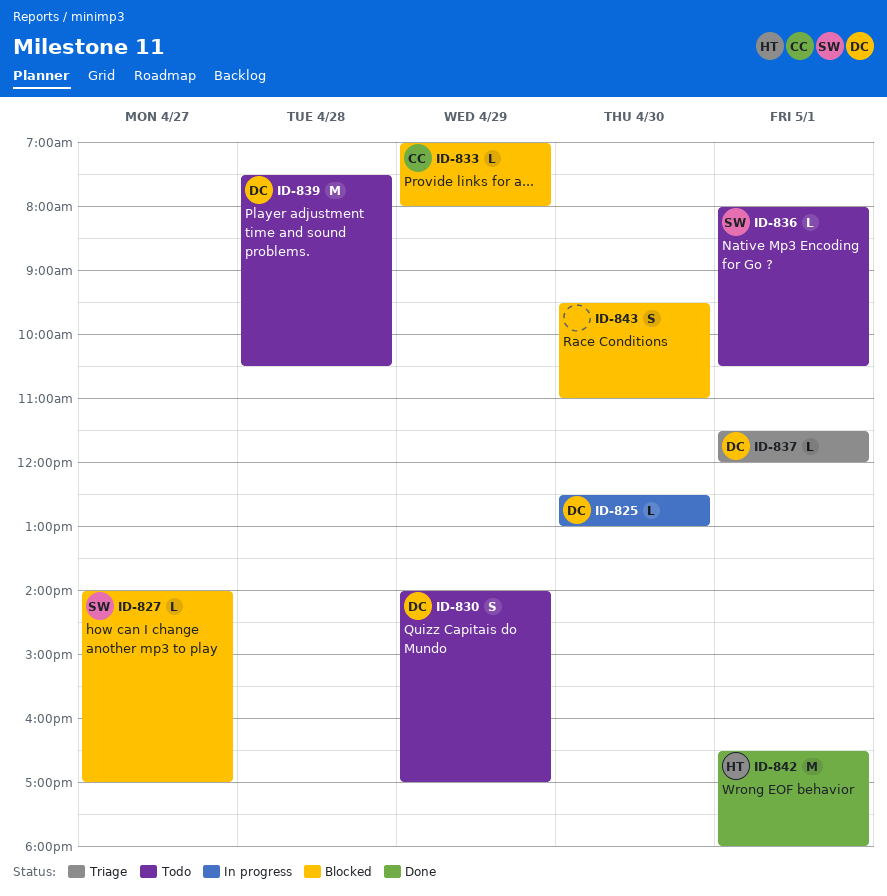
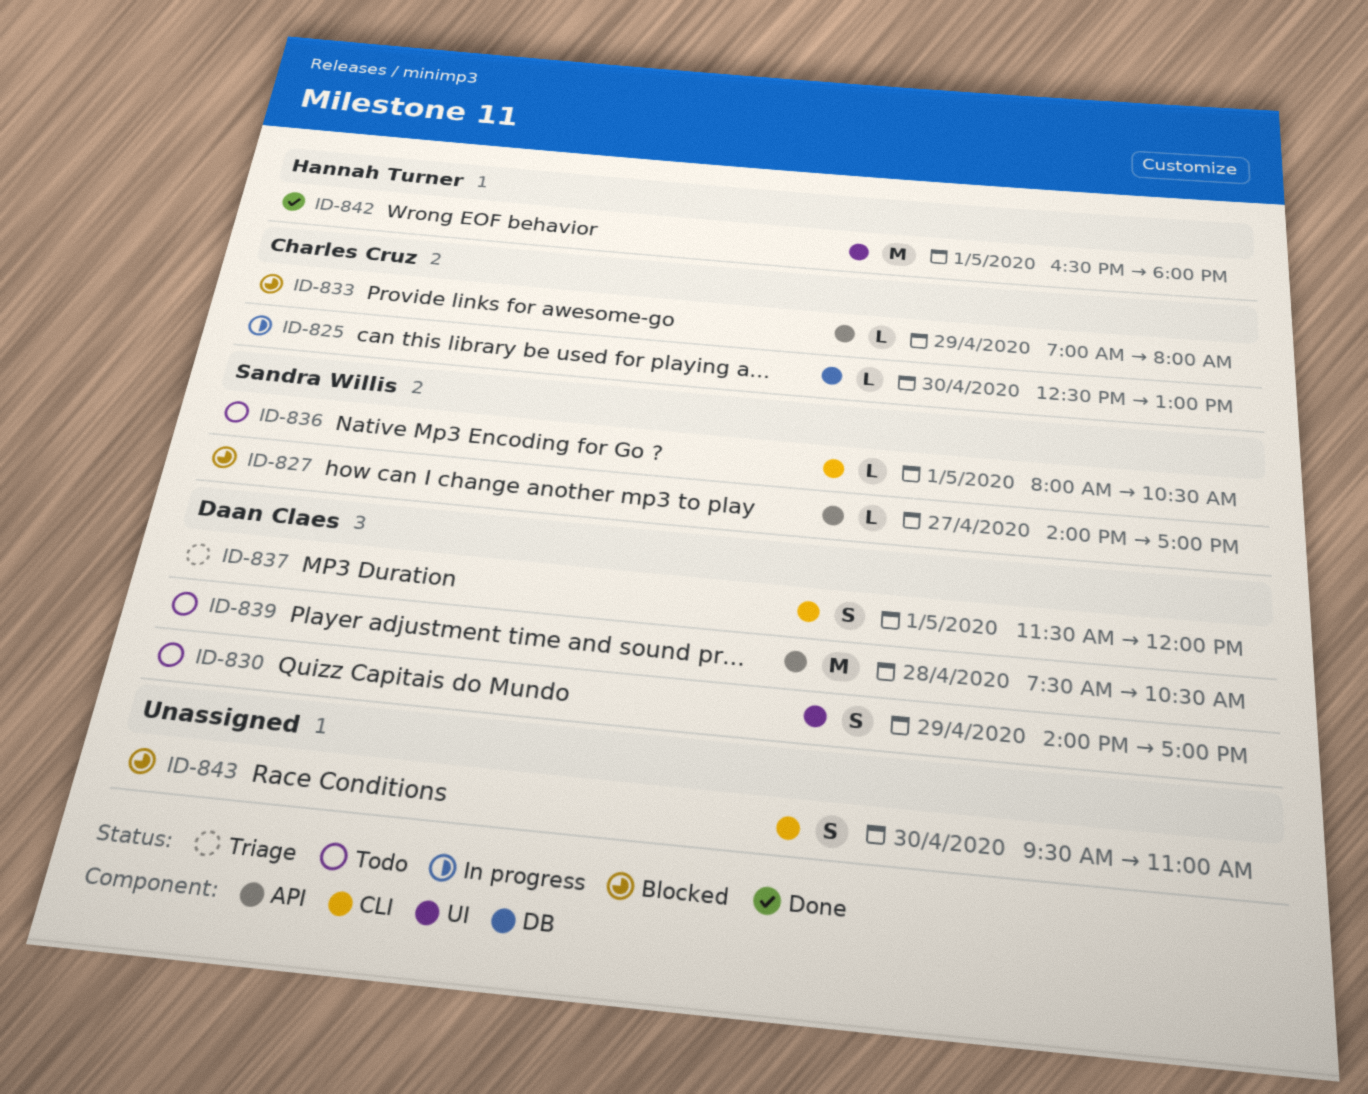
ID-825, owner: Daan Claes -> Charles Cruz
ID-837, estimate: L -> S

